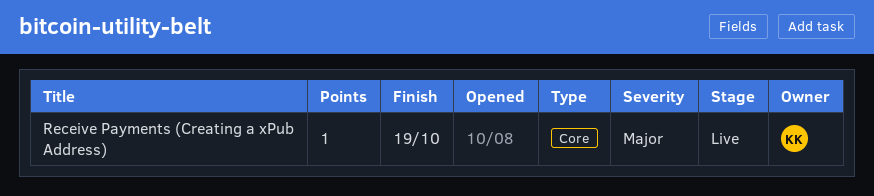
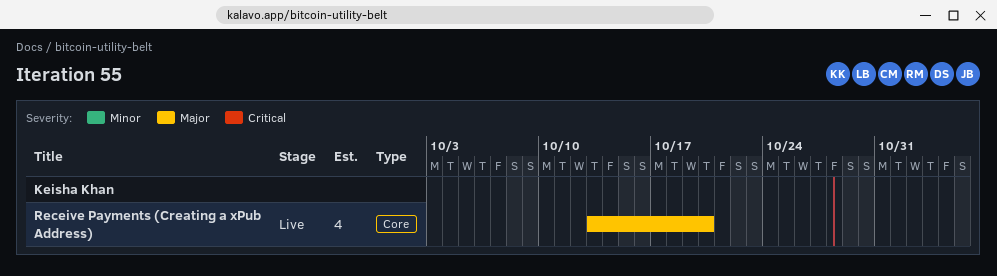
Receive Payments (Creating a xPub Address), estimate: 1 -> 4
Receive Payments (Creating a xPub Address), due: Oct 19 -> Oct 20

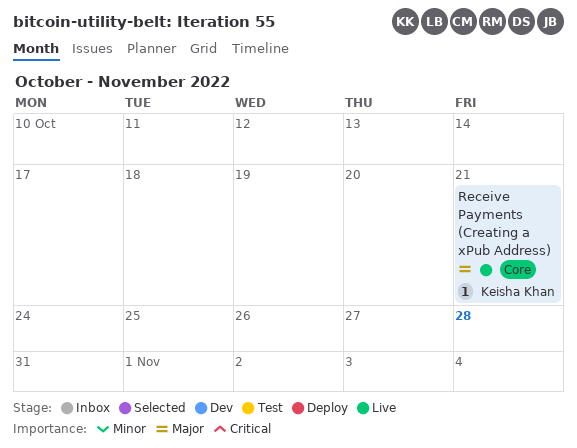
Receive Payments (Creating a xPub Address), estimate: 4 -> 1
Receive Payments (Creating a xPub Address), due: Oct 20 -> Oct 21

